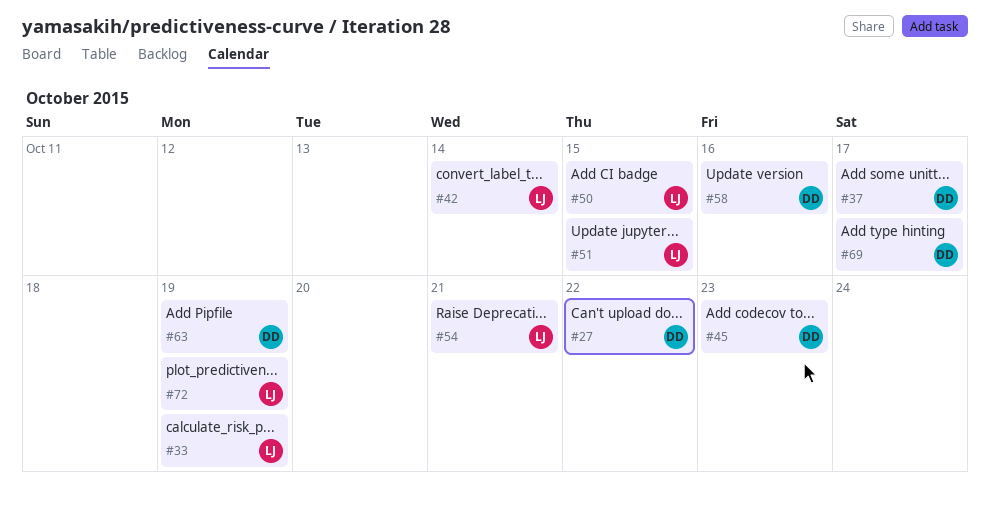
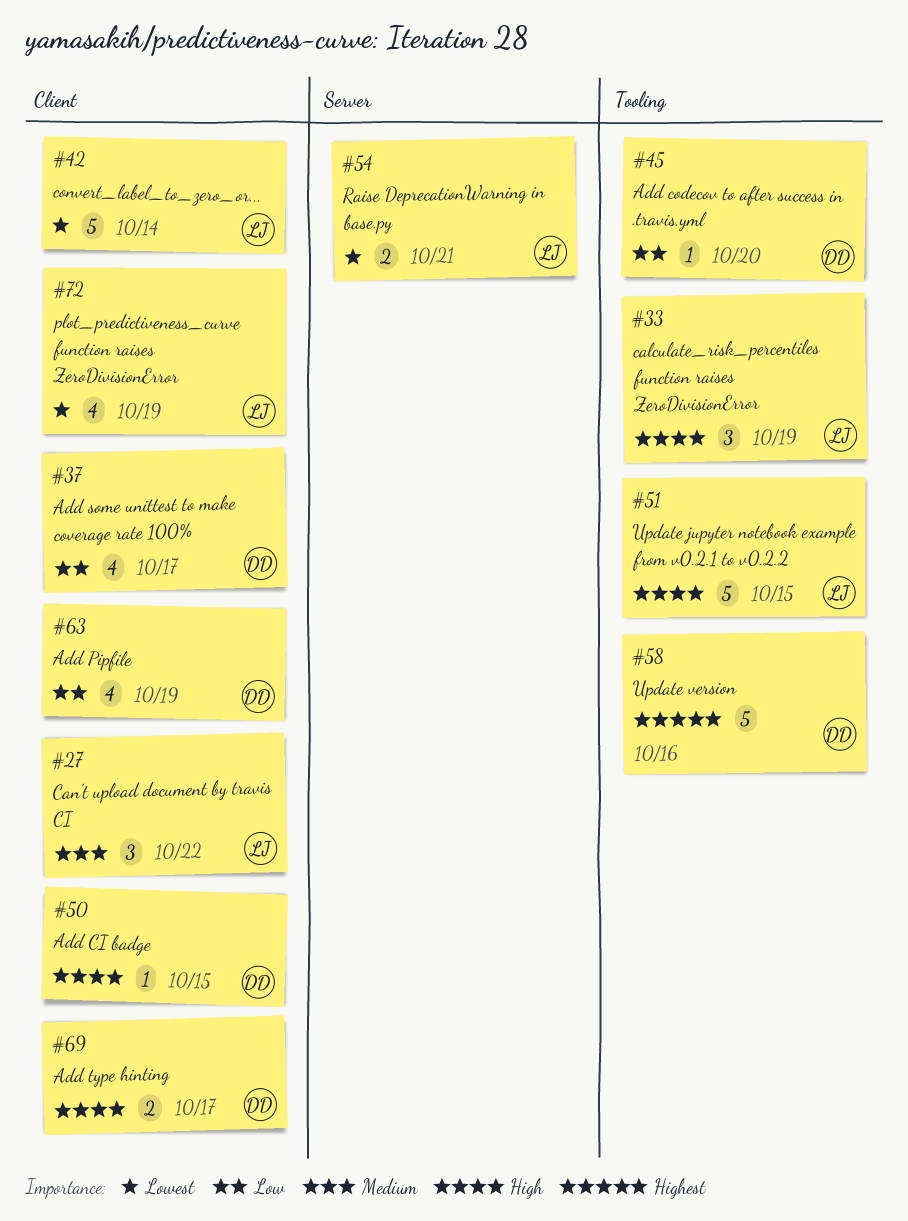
#27, owner: DD -> LJ
#45, due: Oct 23 -> Oct 20
#50, owner: LJ -> DD

